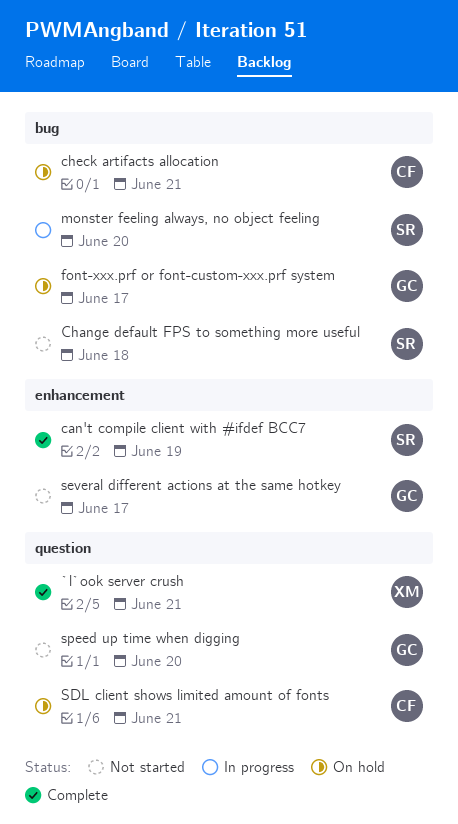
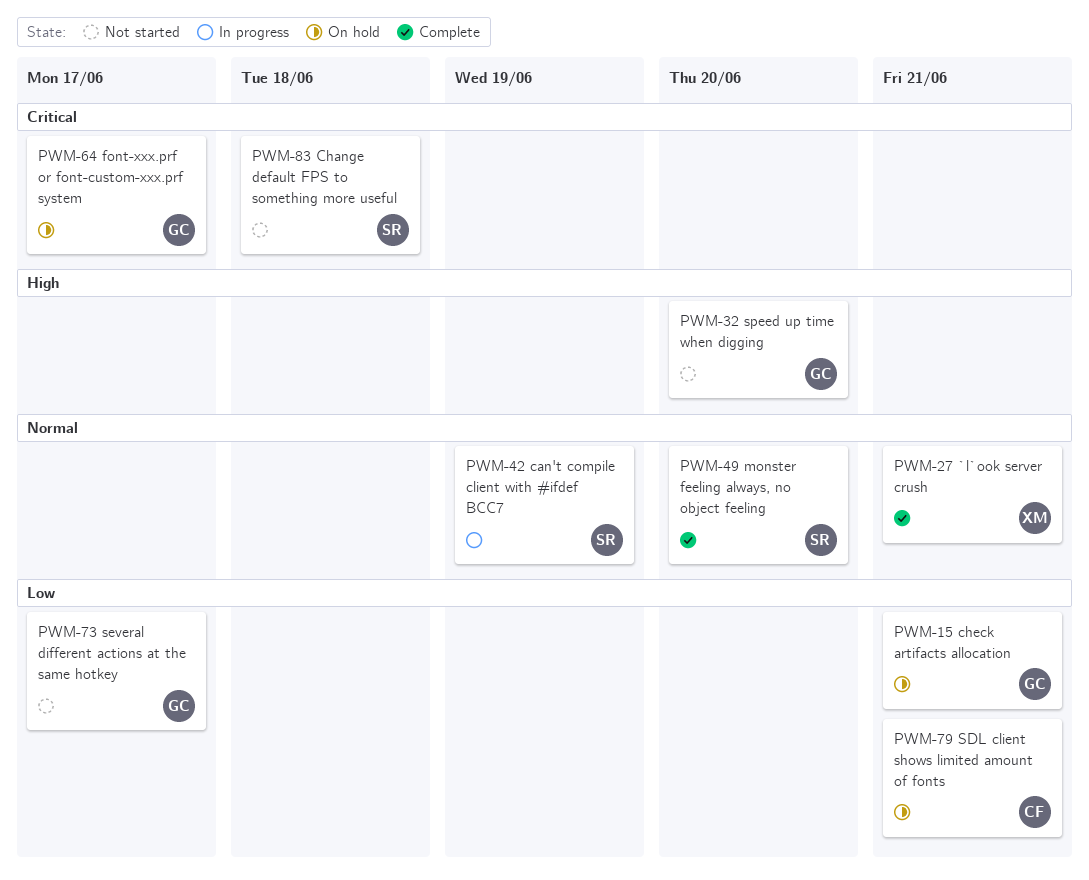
can't compile client with #ifdef BCC7, status: Complete -> In progress
check artifacts allocation, owner: CF -> GC
monster feeling always, no object feeling, status: In progress -> Complete

